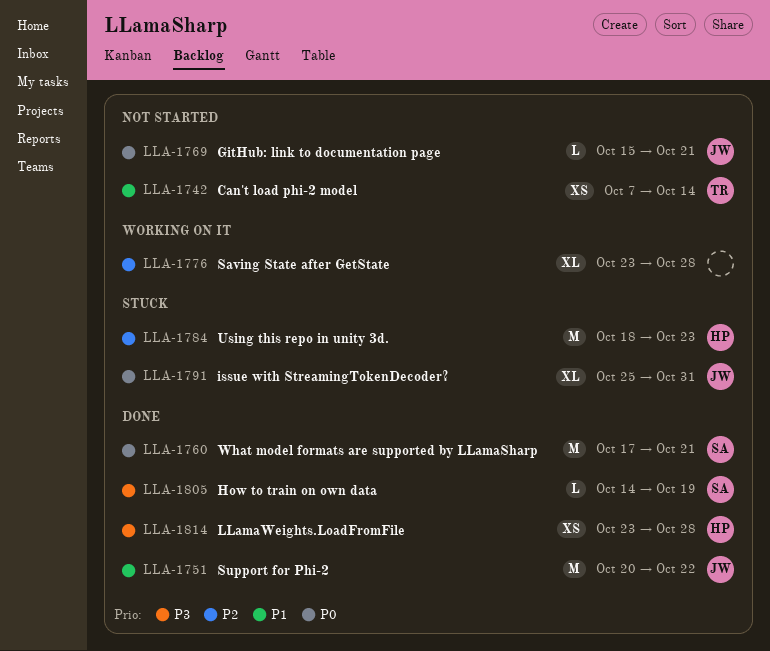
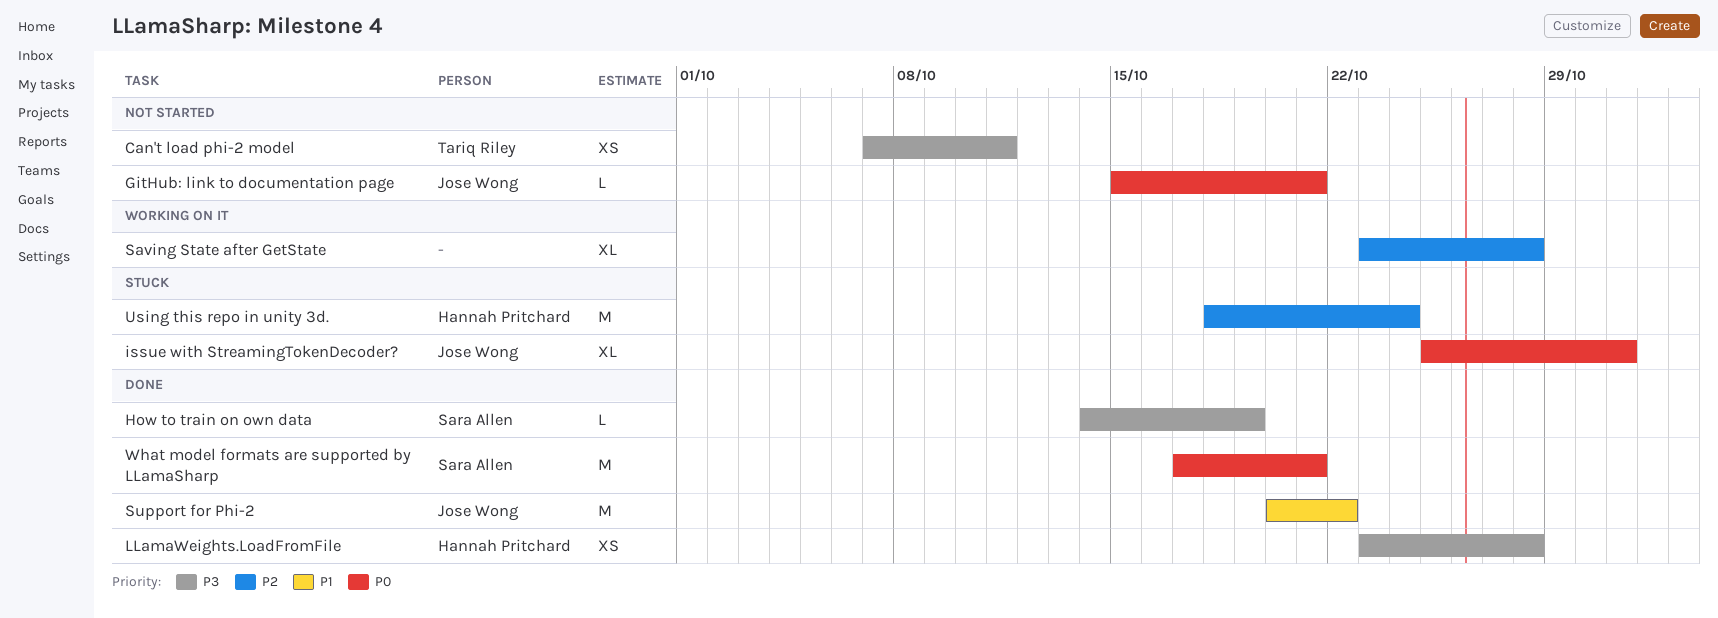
Can't load phi-2 model, priority: P1 -> P3
Can't load phi-2 model, due: Oct 14 -> Oct 11
Using this repo in unity 3d., due: Oct 23 -> Oct 24

